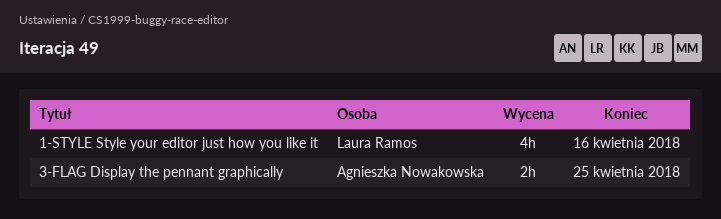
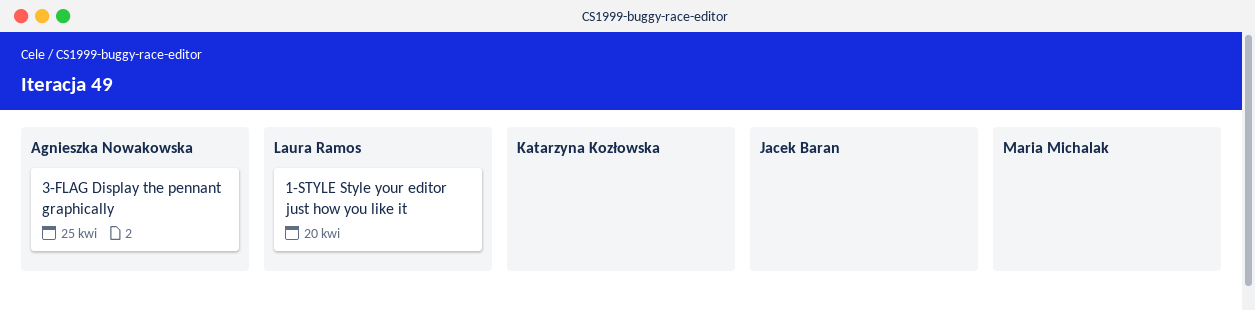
1-STYLE Style your editor just how you like it, due: Apr 16 -> Apr 20

